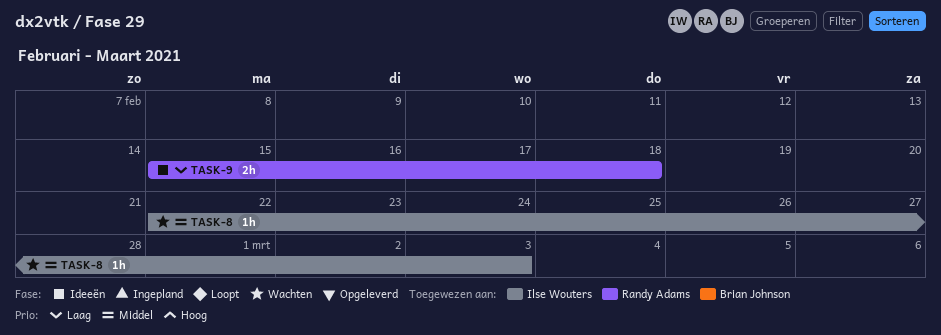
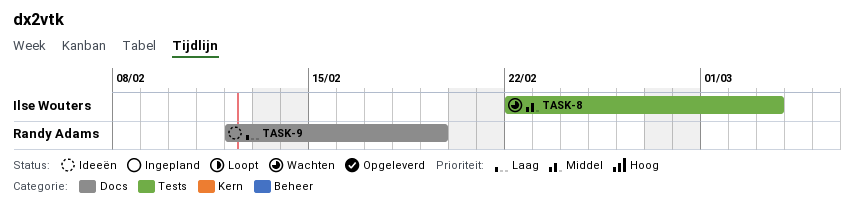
TASK-9, start: Feb 15 -> Feb 12
TASK-9, due: Feb 18 -> Feb 19

